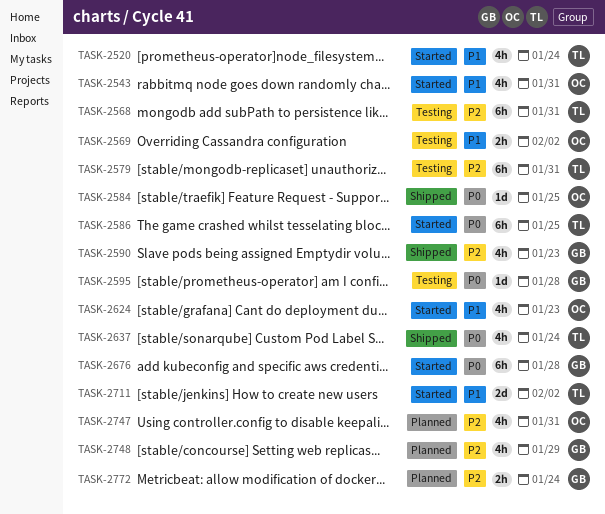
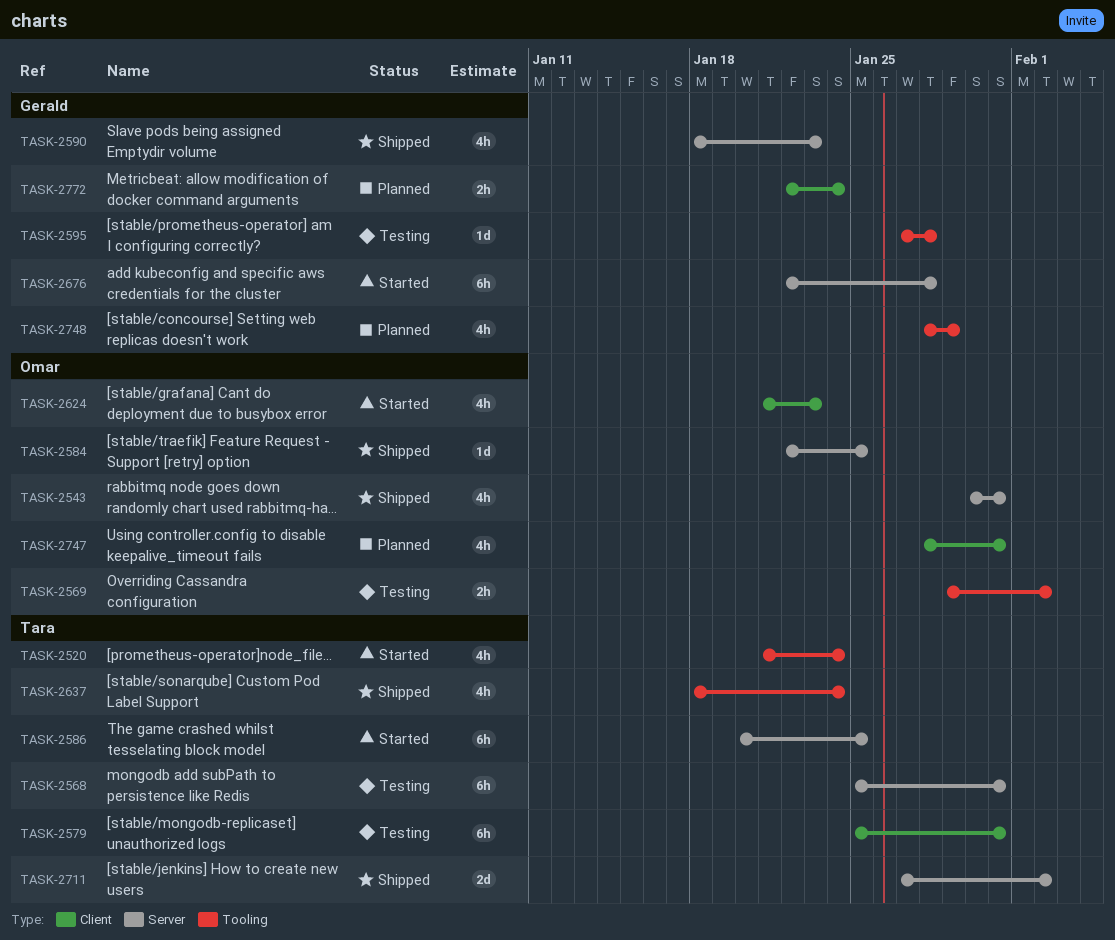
TASK-2543, status: Started -> Shipped
TASK-2711, status: Started -> Shipped

